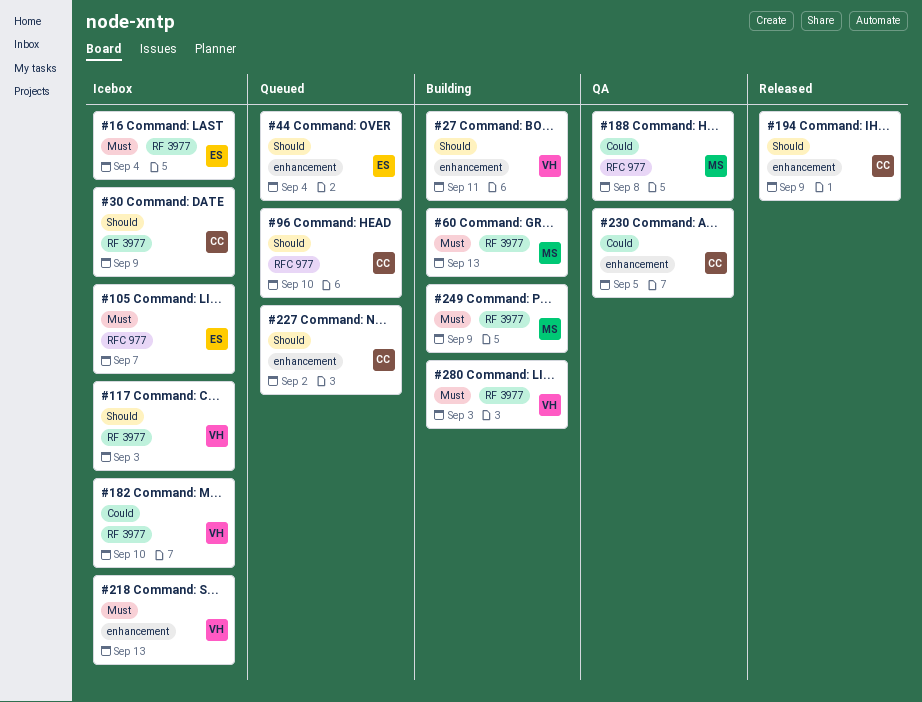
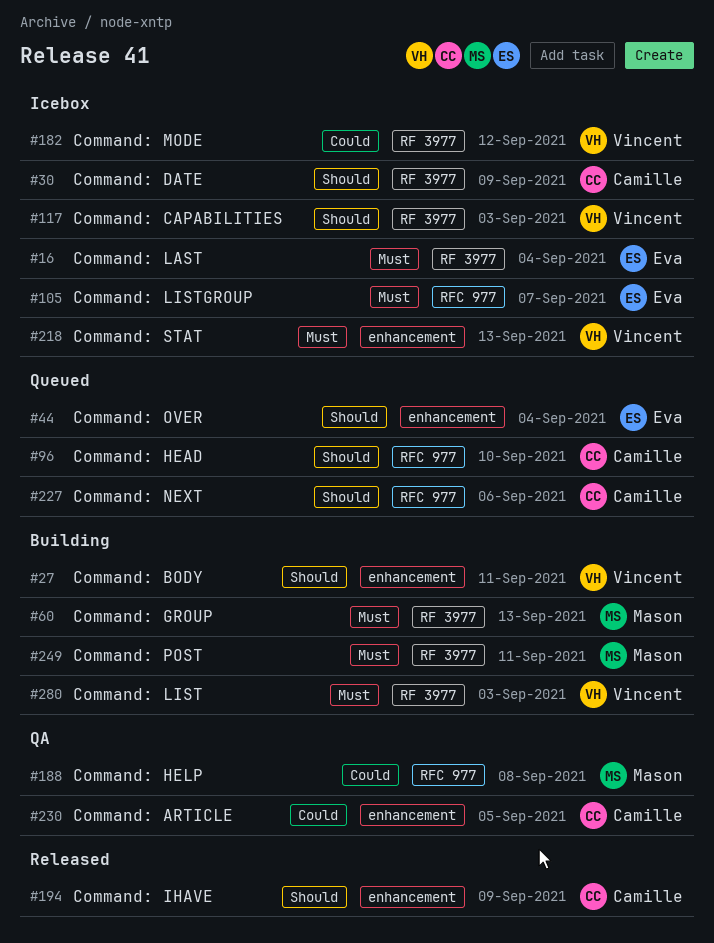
#182, due: Sep 10 -> Sep 12
#227, label: enhancement -> RFC 977
#227, due: Sep 2 -> Sep 6
#249, due: Sep 9 -> Sep 11

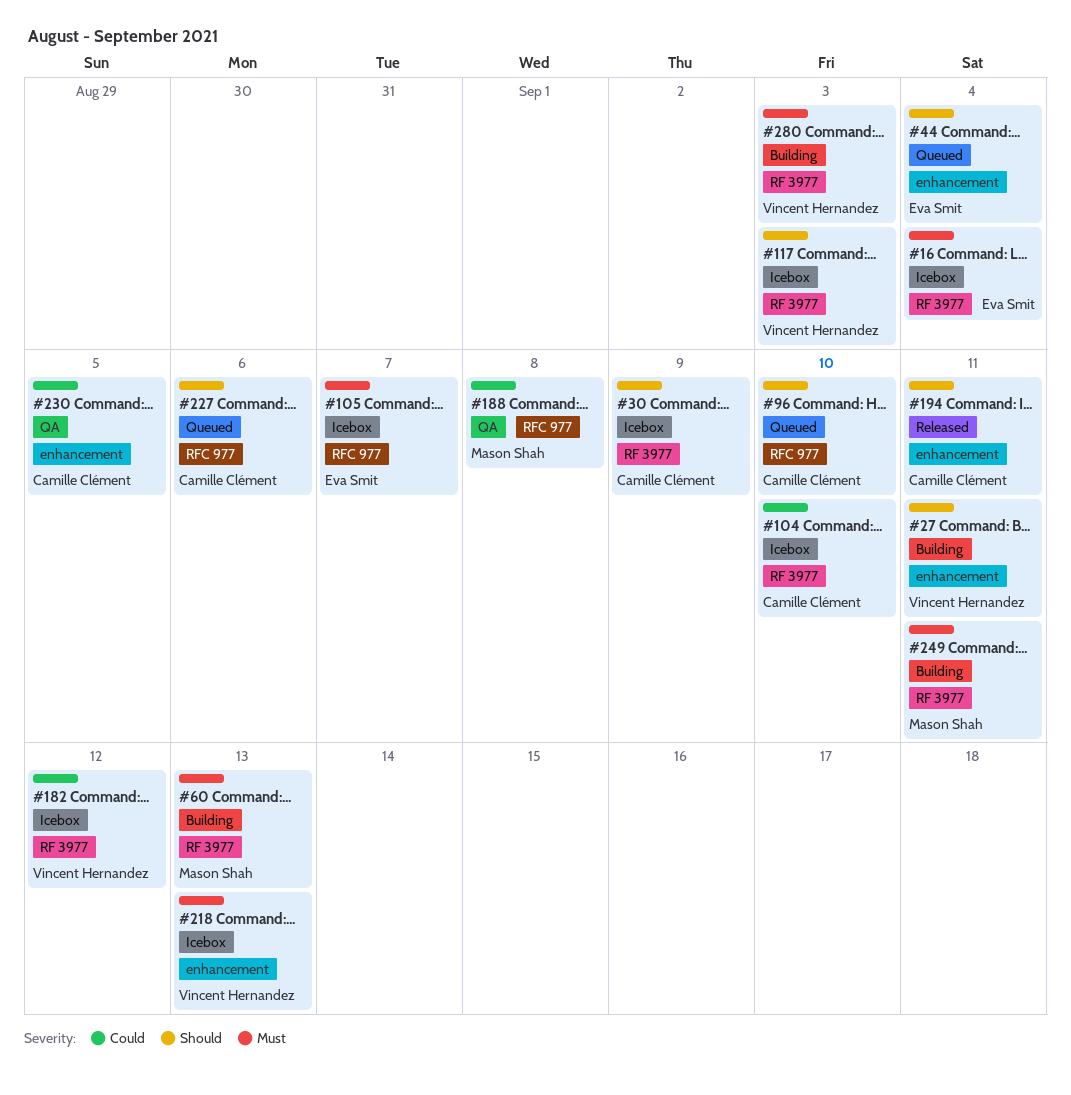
#104: none -> present
#194, due: Sep 9 -> Sep 11

